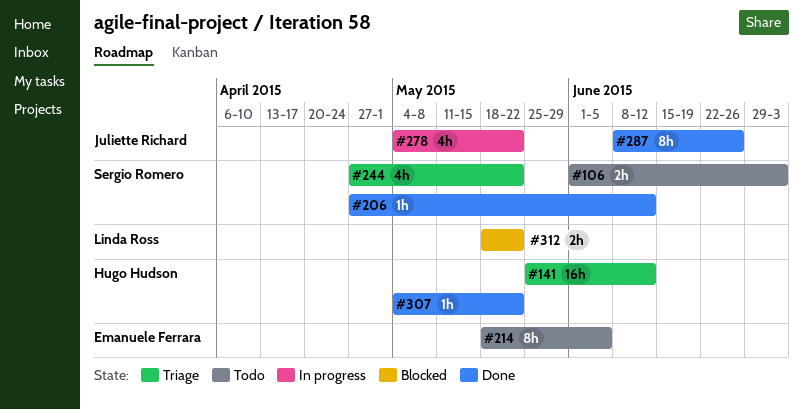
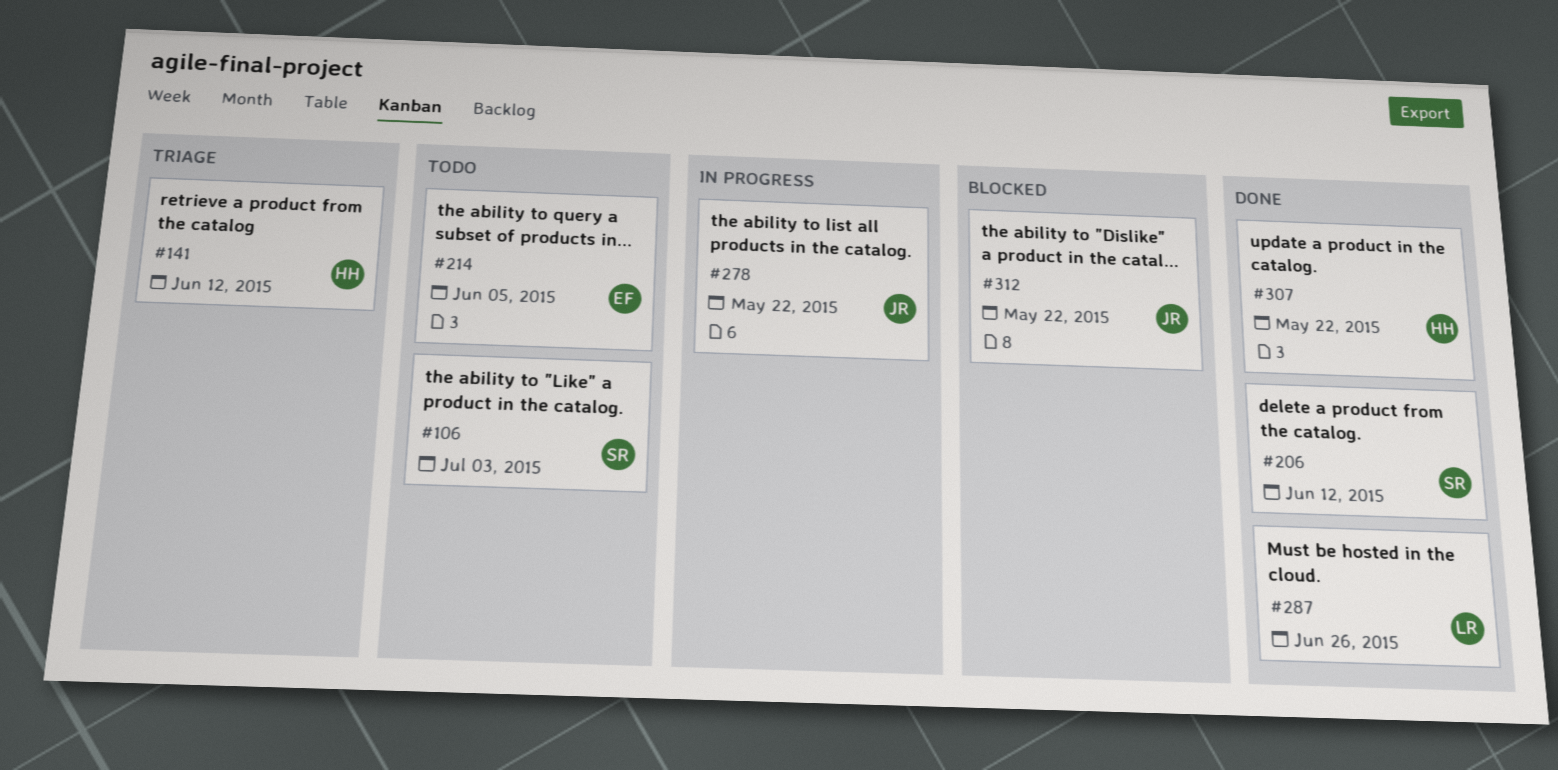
#244: present -> none
#287, owner: Juliette Richard -> Linda Ross
#312, owner: Linda Ross -> Juliette Richard

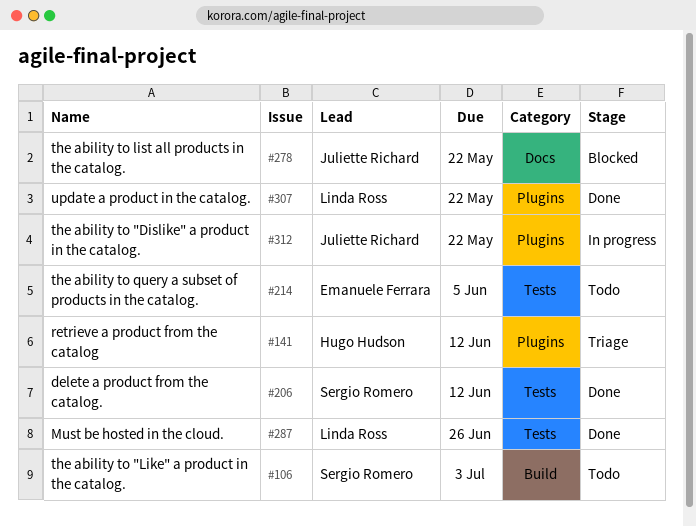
#278, status: In progress -> Blocked
#307, owner: Hugo Hudson -> Linda Ross
#312, status: Blocked -> In progress

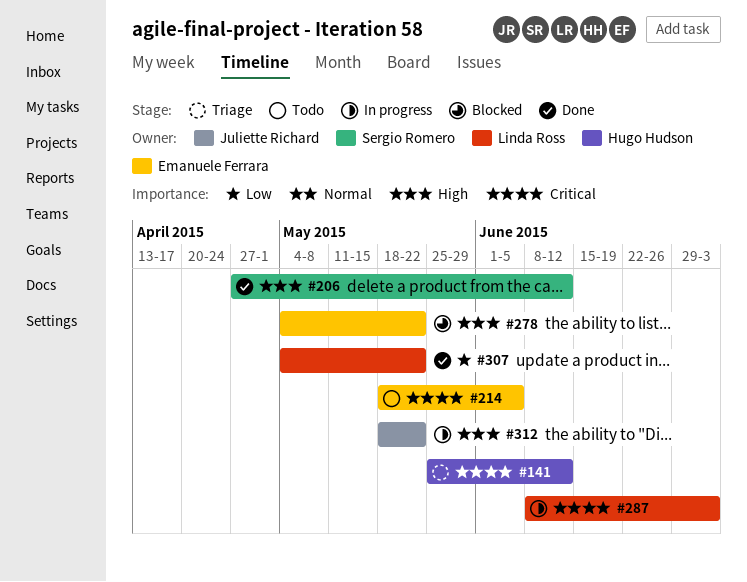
#106: present -> none
#278, owner: Juliette Richard -> Emanuele Ferrara
#287, status: Done -> In progress
#287, due: Jun 26 -> Jul 3

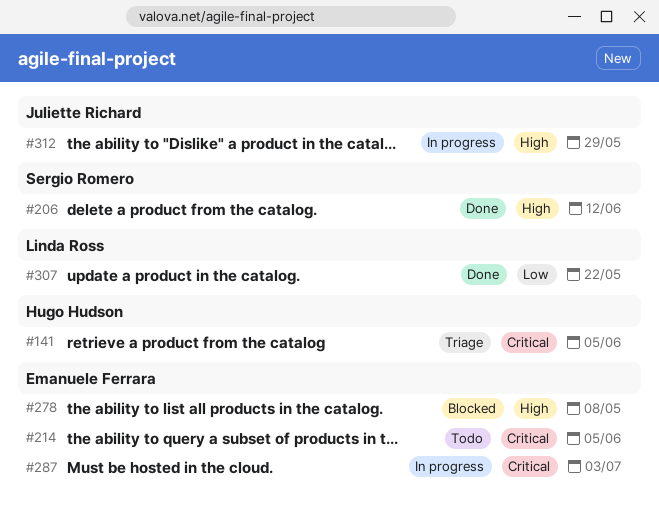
#141, due: Jun 12 -> Jun 5
#278, due: May 22 -> May 8
#287, owner: Linda Ross -> Emanuele Ferrara
#312, due: May 22 -> May 29

